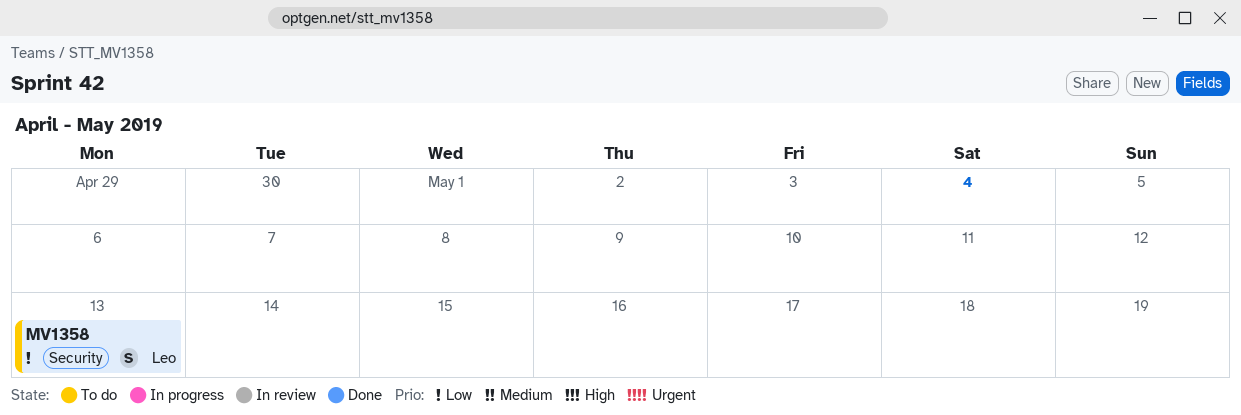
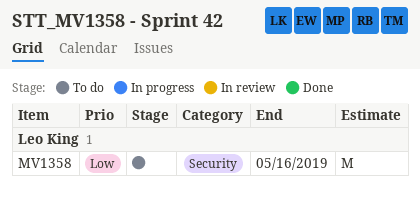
MV1358, estimate: S -> M
MV1358, due: May 13 -> May 16

